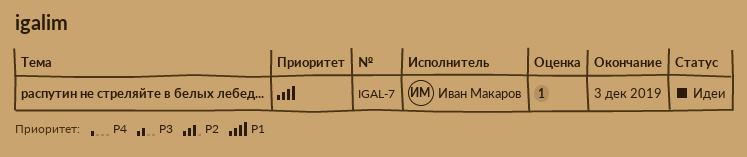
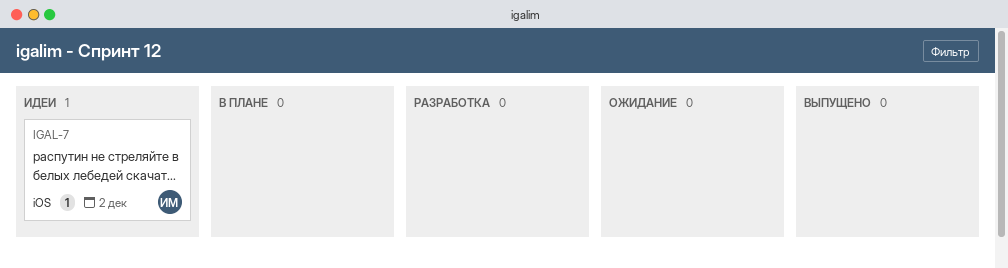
IGAL-7, due: Dec 3 -> Dec 2

